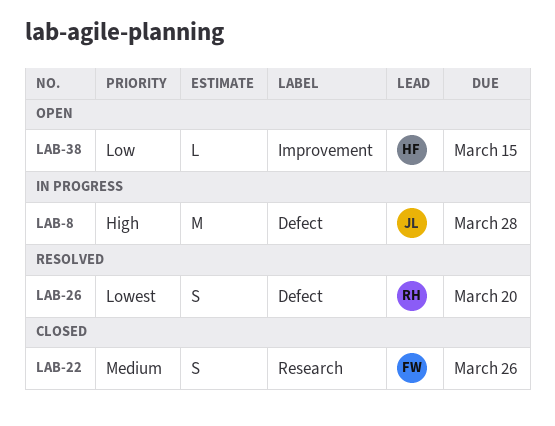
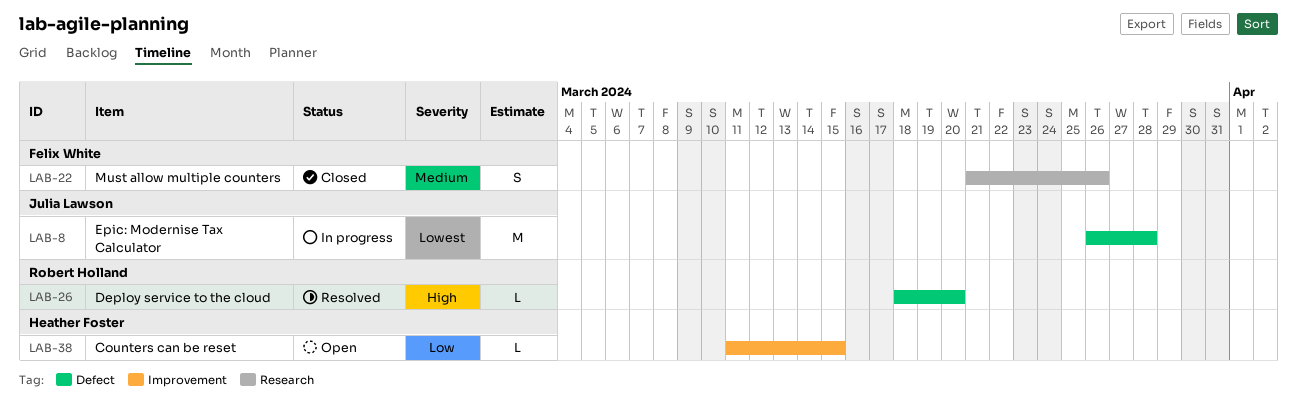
LAB-8, priority: High -> Lowest
LAB-26, priority: Lowest -> High
LAB-26, estimate: S -> L

